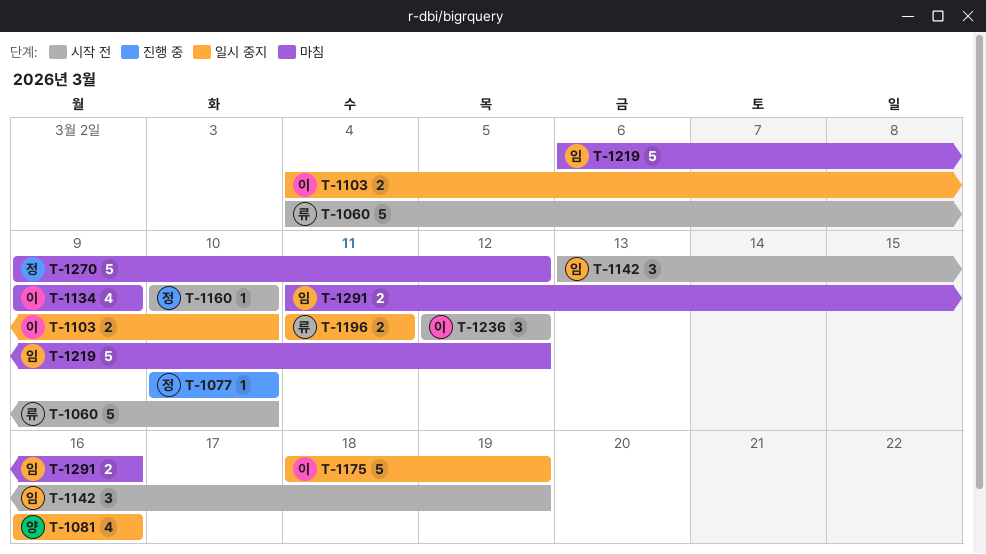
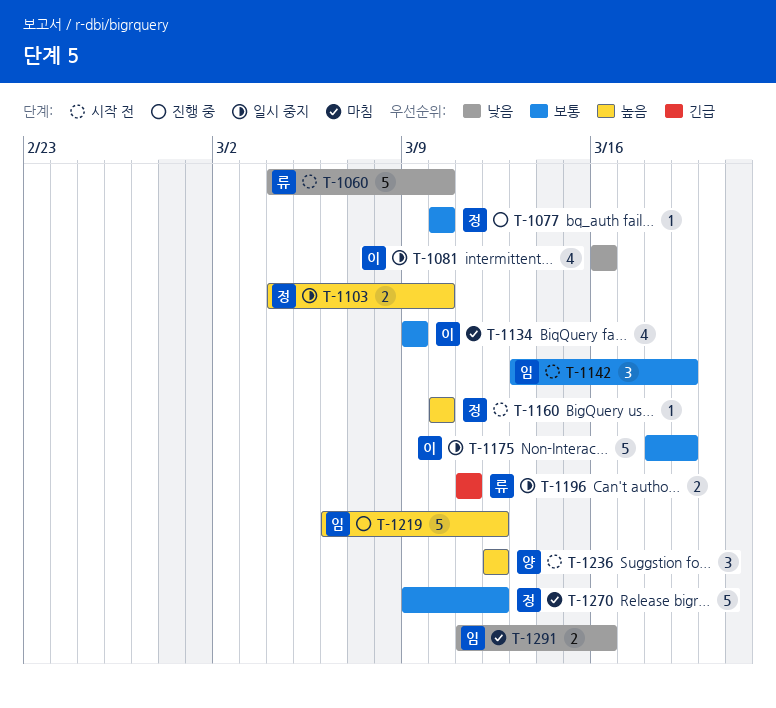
T-1081, owner: 양 -> 이
T-1103, owner: 이 -> 정
T-1219, status: 마침 -> 진행 중
T-1236, owner: 이 -> 양

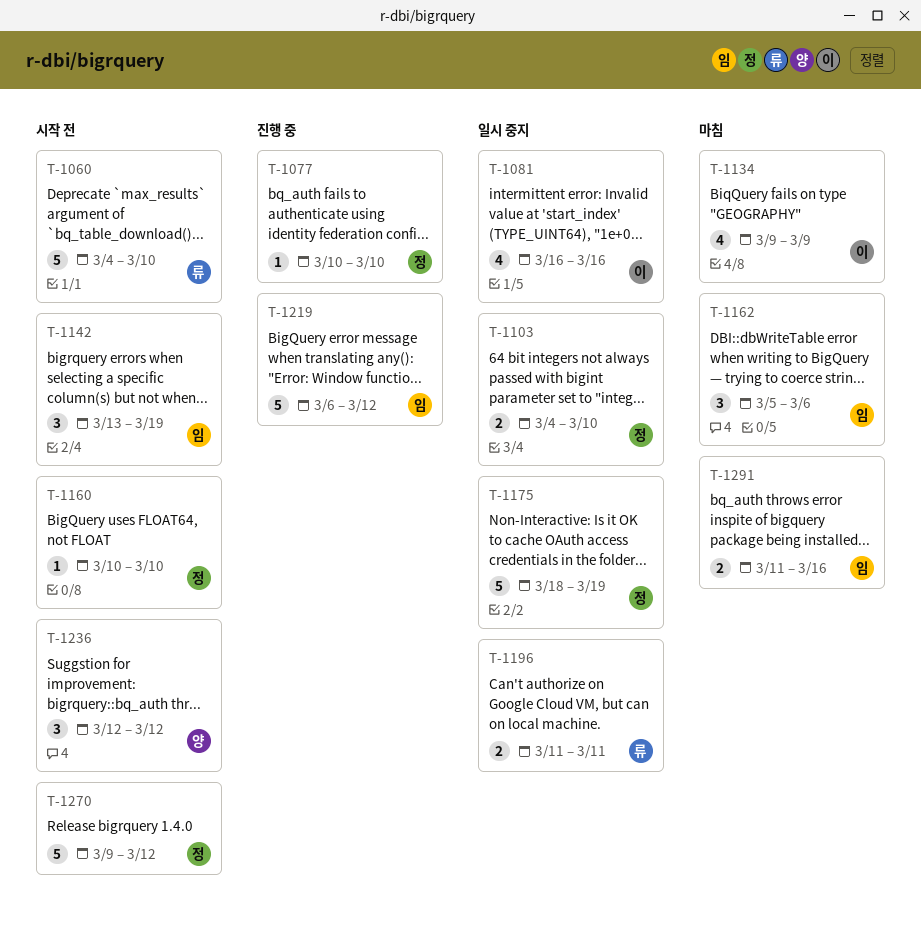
T-1162: none -> present
T-1175, owner: 이 -> 정
T-1270, status: 마침 -> 시작 전

